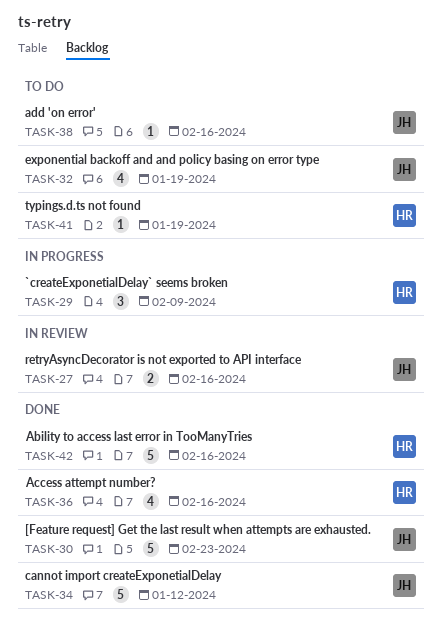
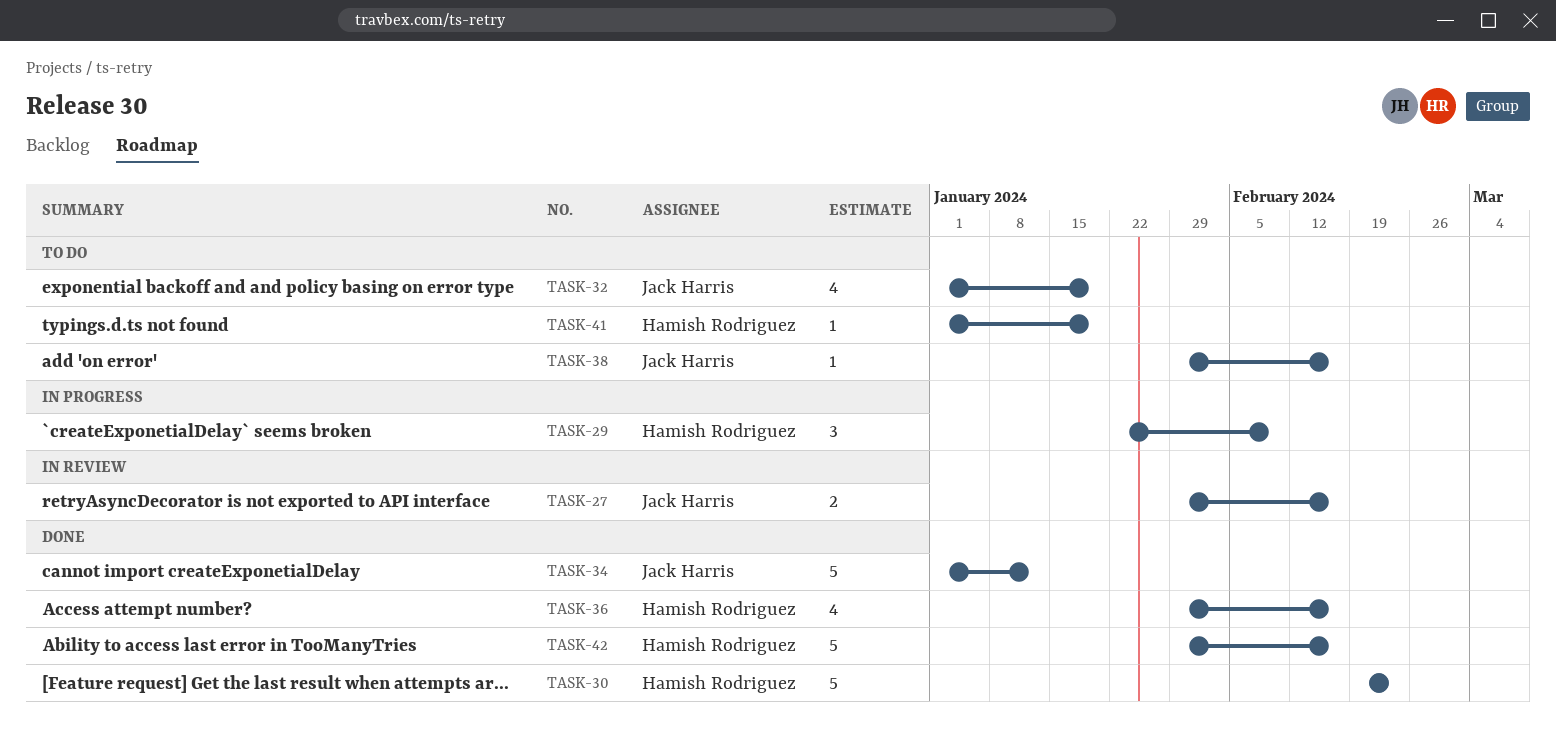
TASK-30, owner: Jack Harris -> Hamish Rodriguez

